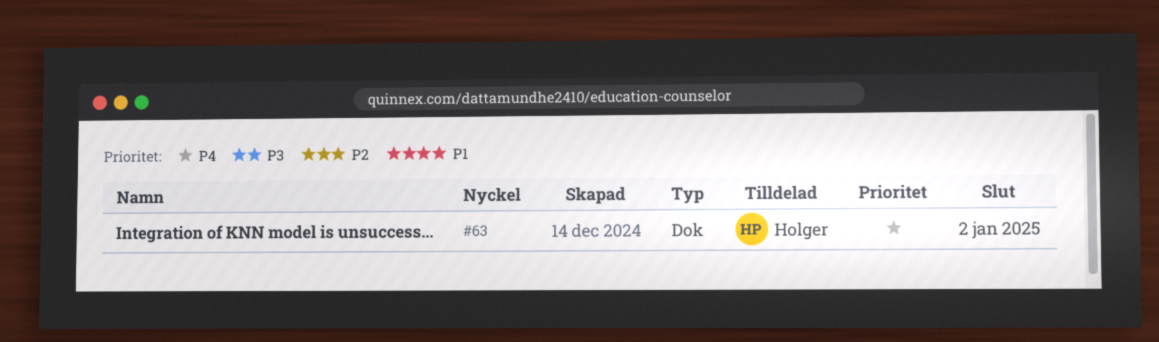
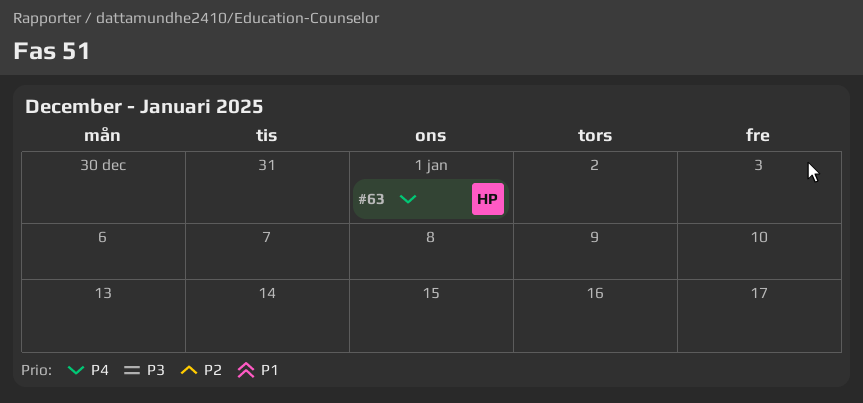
#63, due: Jan 2 -> Jan 1

